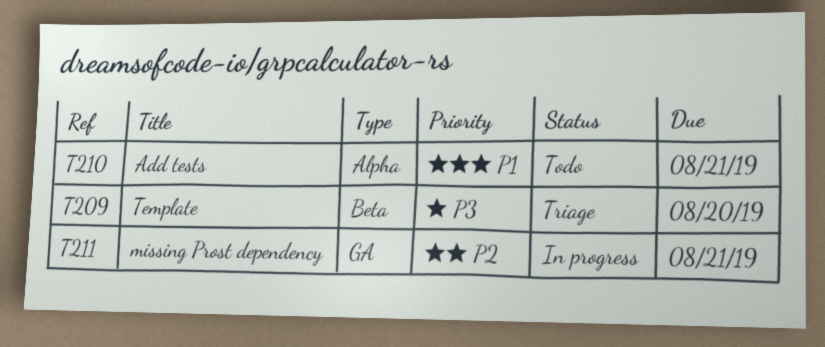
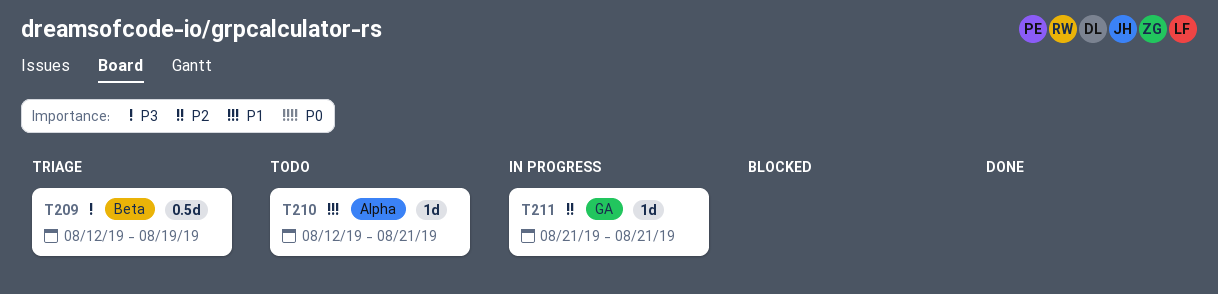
T209, due: Aug 20 -> Aug 19

